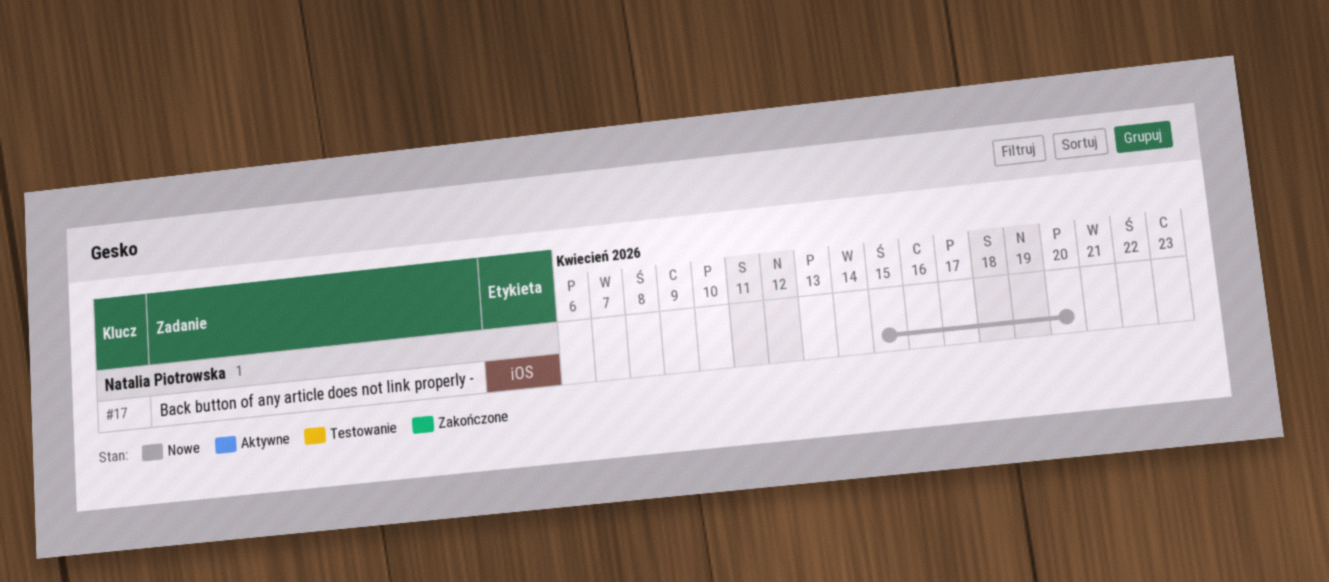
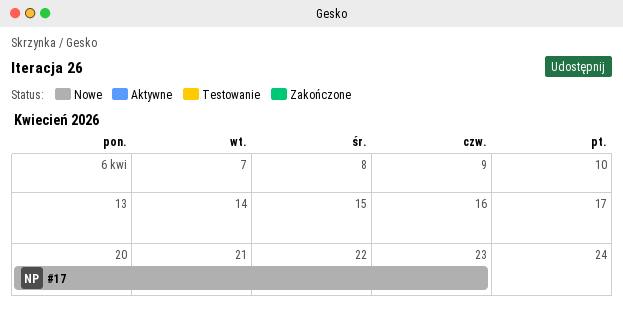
#17, start: Apr 15 -> Apr 20
#17, due: Apr 20 -> Apr 23

